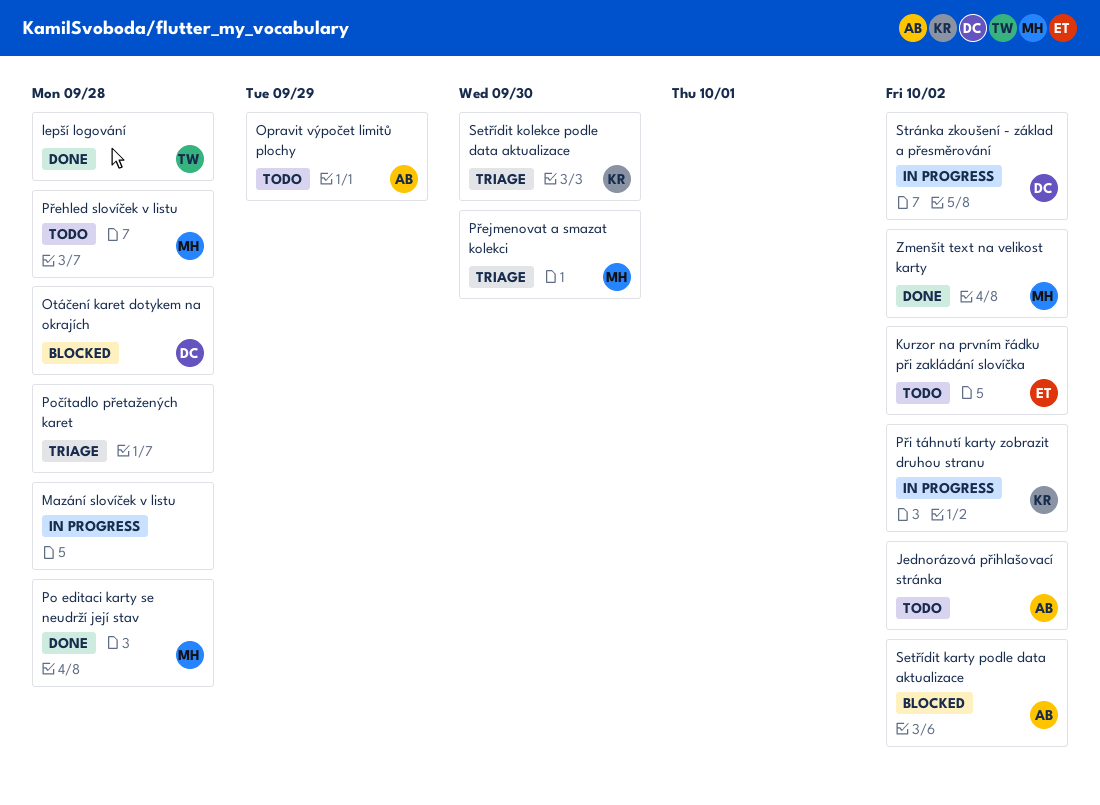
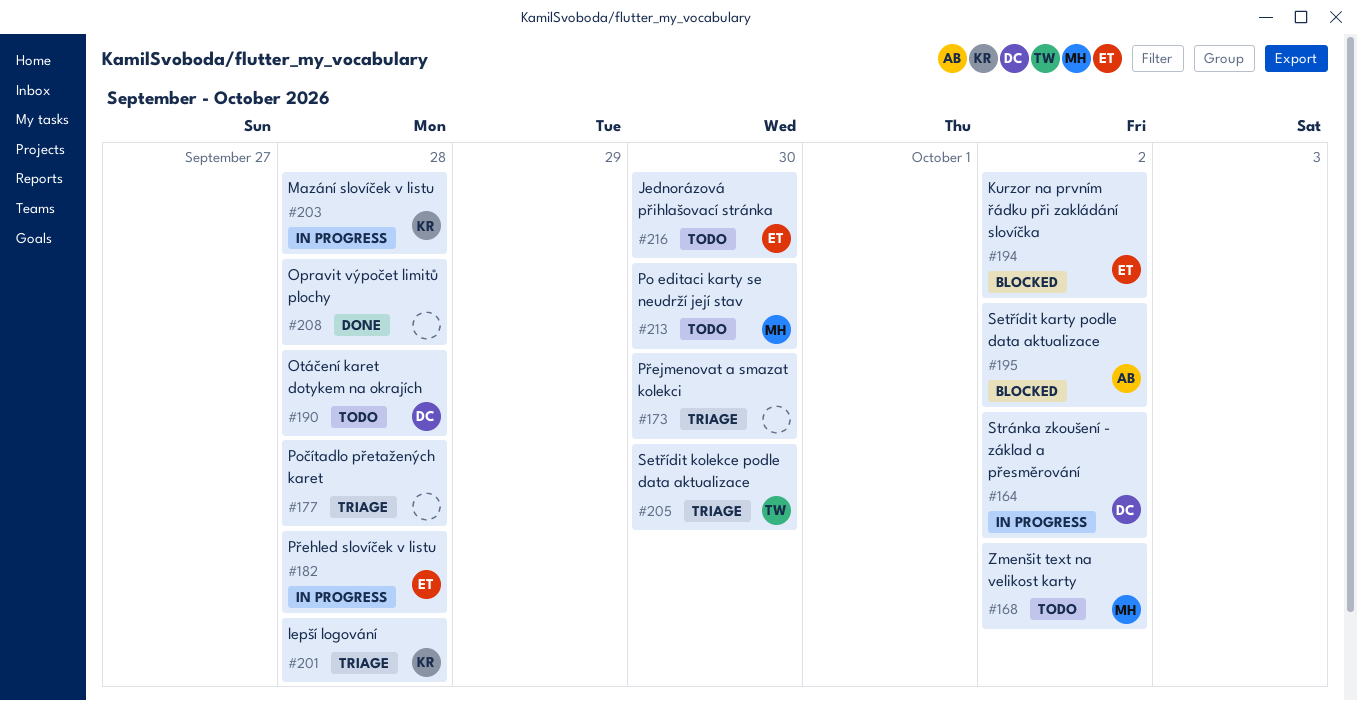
Jednorázová přihlašovací stránka, owner: AB -> ET
Jednorázová přihlašovací stránka, due: Oct 2 -> Sep 30
Kurzor na prvním řádku při zakládání slovíčka, status: Todo -> Blocked
lepší logování, status: Done -> Triage
lepší logování, owner: TW -> KR
Mazání slovíček v listu, owner: none -> KR
Opravit výpočet limitů plochy, status: Todo -> Done
Opravit výpočet limitů plochy, owner: AB -> none
Opravit výpočet limitů plochy, due: Sep 29 -> Sep 28
Otáčení karet dotykem na okrajích, status: Blocked -> Todo
Po editaci karty se neudrží její stav, status: Done -> Todo
Po editaci karty se neudrží její stav, due: Sep 28 -> Sep 30
Přehled slovíček v listu, status: Todo -> In progress
Přehled slovíček v listu, owner: MH -> ET
Přejmenovat a smazat kolekci, owner: MH -> none
Při táhnutí karty zobrazit druhou stranu: present -> none
Setřídit kolekce podle data aktualizace, owner: KR -> TW
Zmenšit text na velikost karty, status: Done -> Todo

